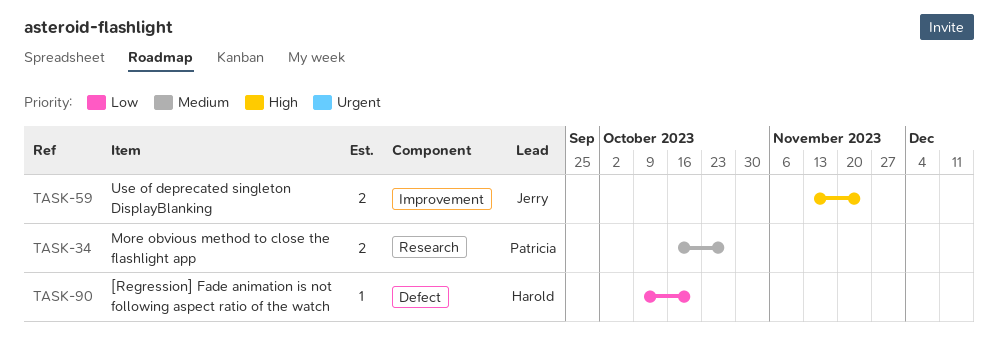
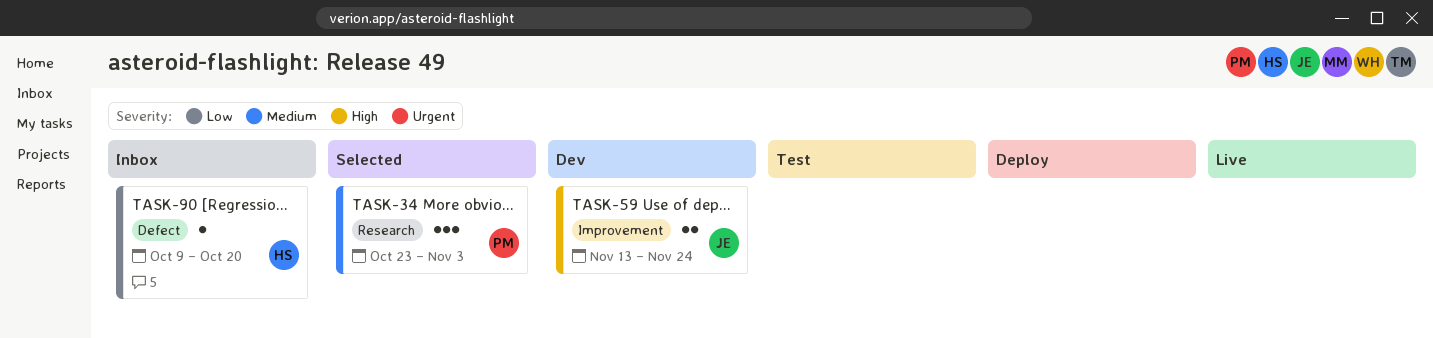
TASK-34, estimate: 2 -> 3
TASK-34, start: Oct 16 -> Oct 23
TASK-34, due: Oct 27 -> Nov 3

